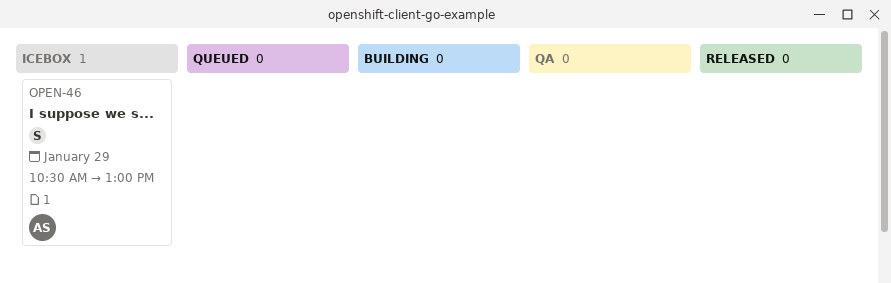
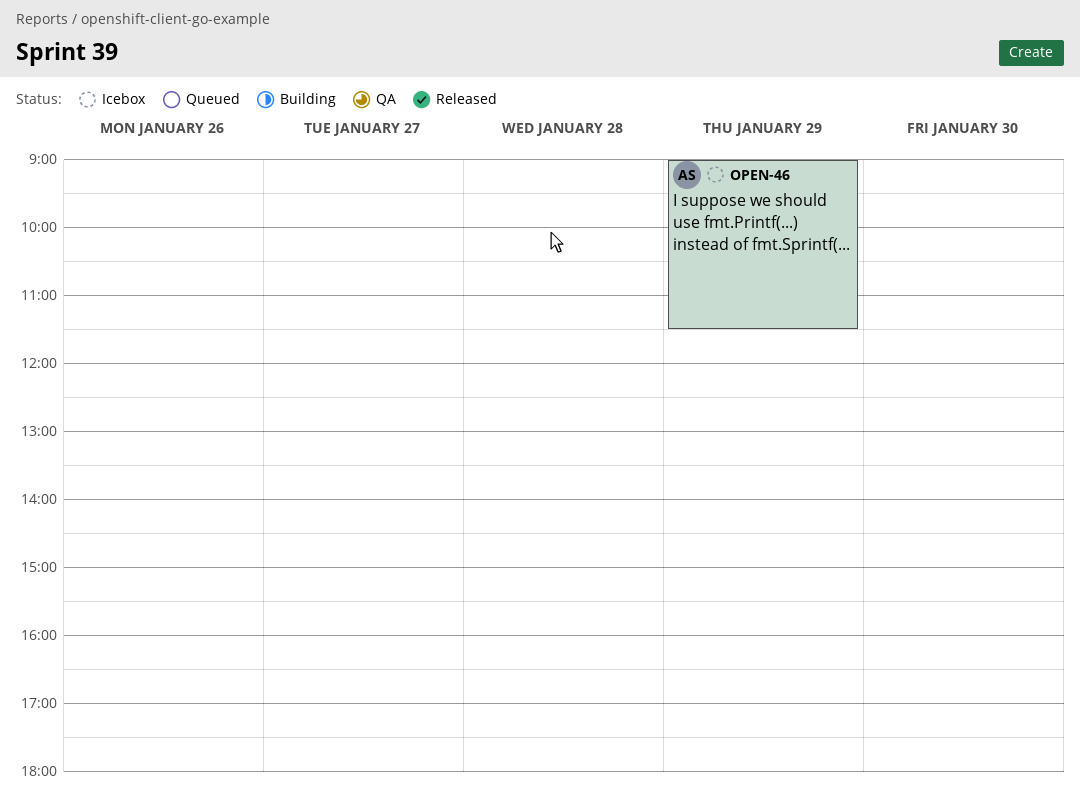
OPEN-46, begins: 10:30 -> 09:00
OPEN-46, ends: 13:00 -> 11:30

